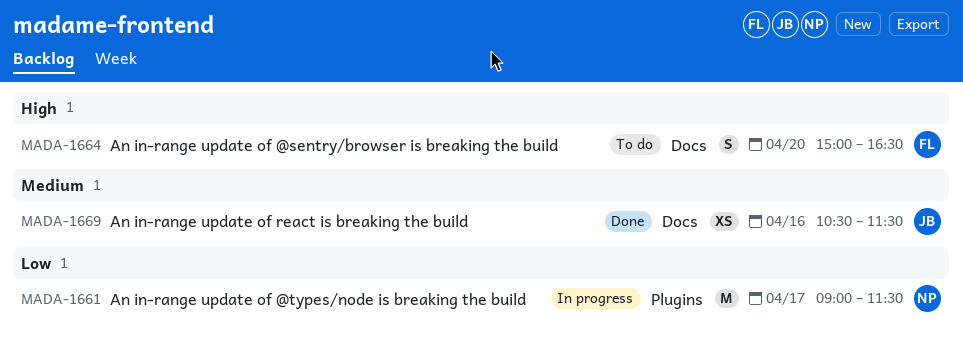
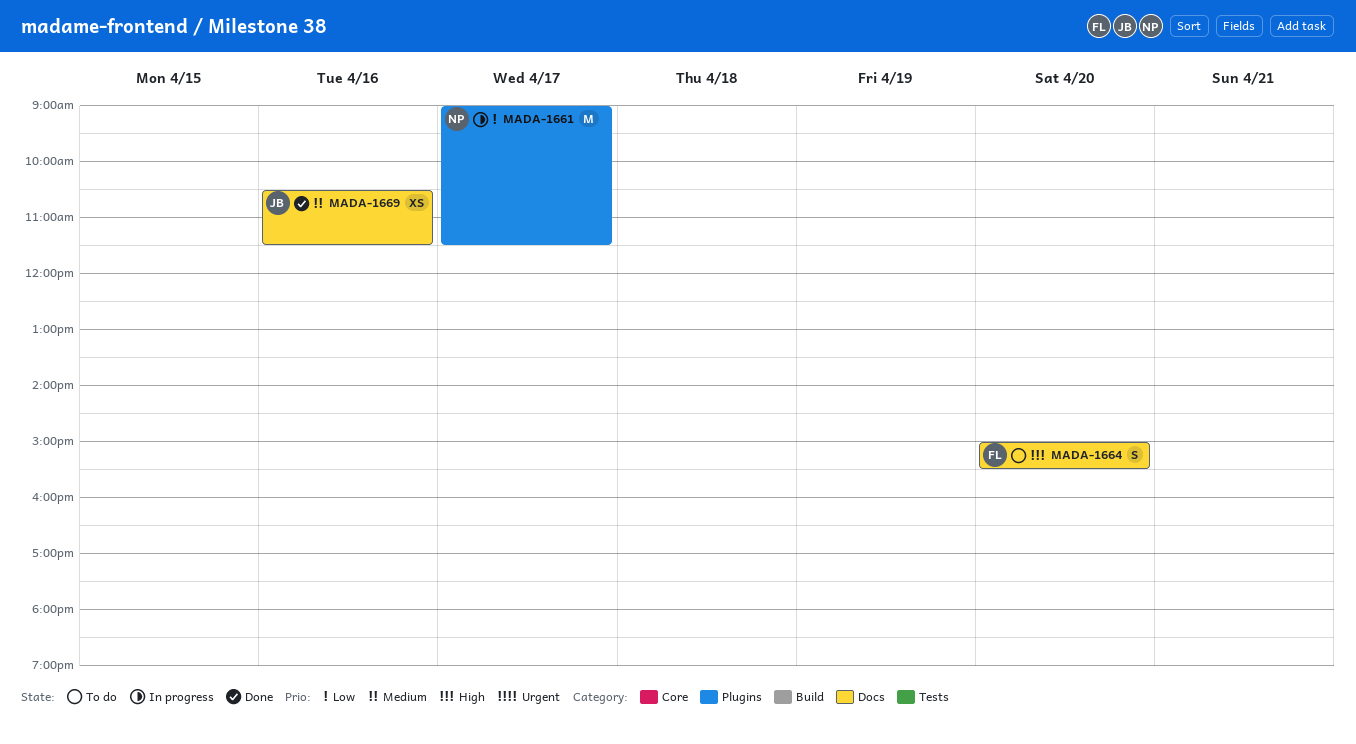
MADA-1664, ends: 16:30 -> 15:30

